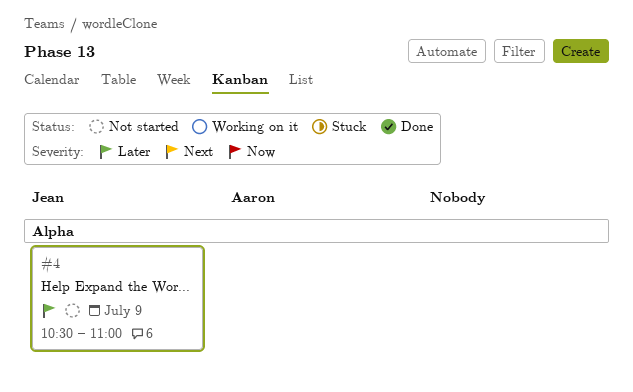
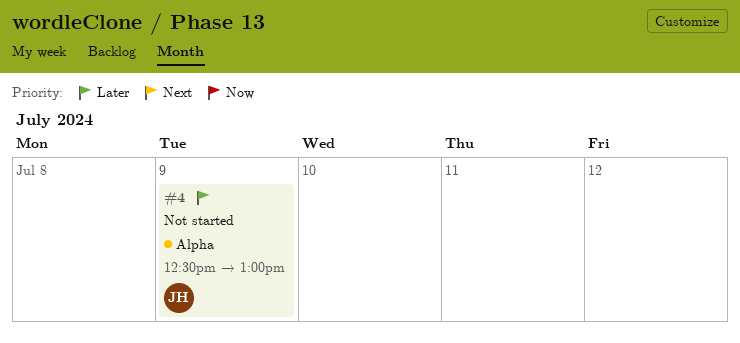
#4, begins: 10:30 -> 12:30
#4, ends: 11:00 -> 13:00

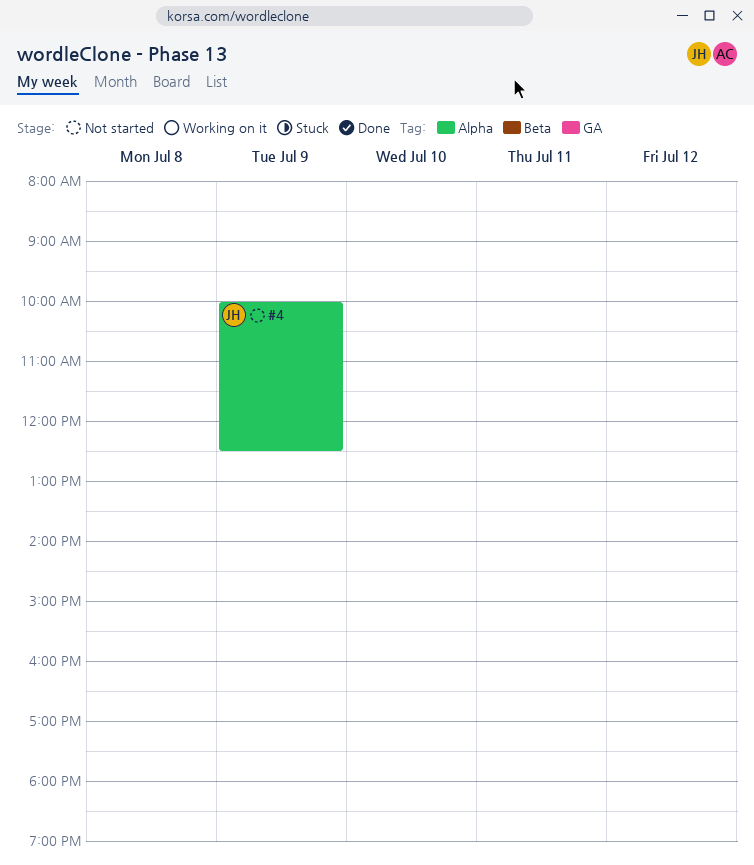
#4, begins: 12:30 -> 10:00
#4, ends: 13:00 -> 12:30

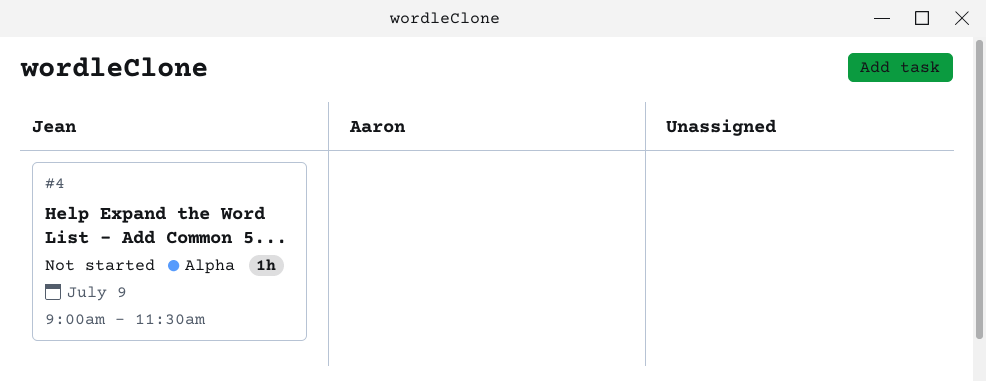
#4, begins: 10:00 -> 09:00
#4, ends: 12:30 -> 11:30

